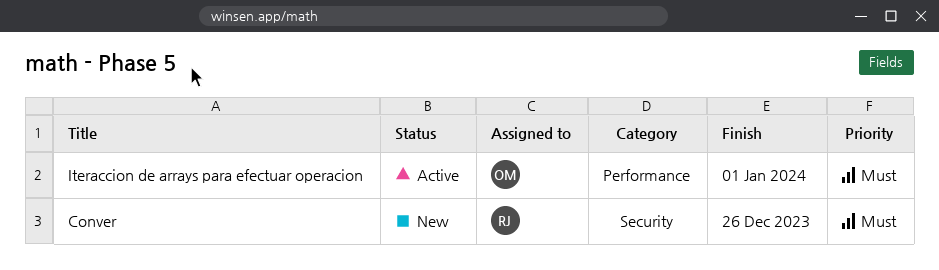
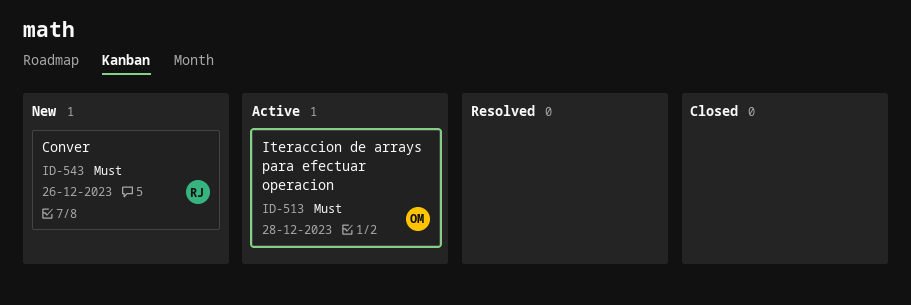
Iteraccion de arrays para efectuar operacion, due: Jan 1 -> Dec 28

